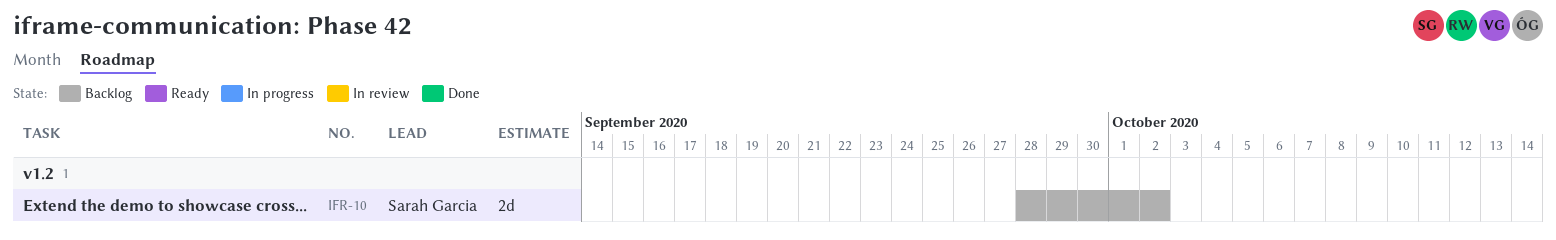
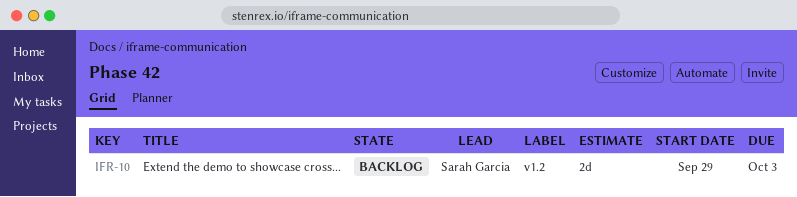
IFR-10, start: Sep 28 -> Sep 29
IFR-10, due: Oct 2 -> Oct 3

